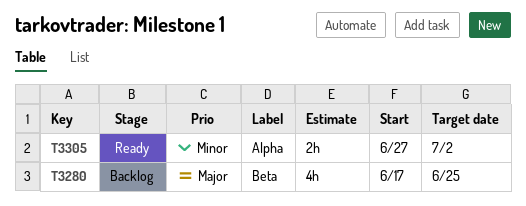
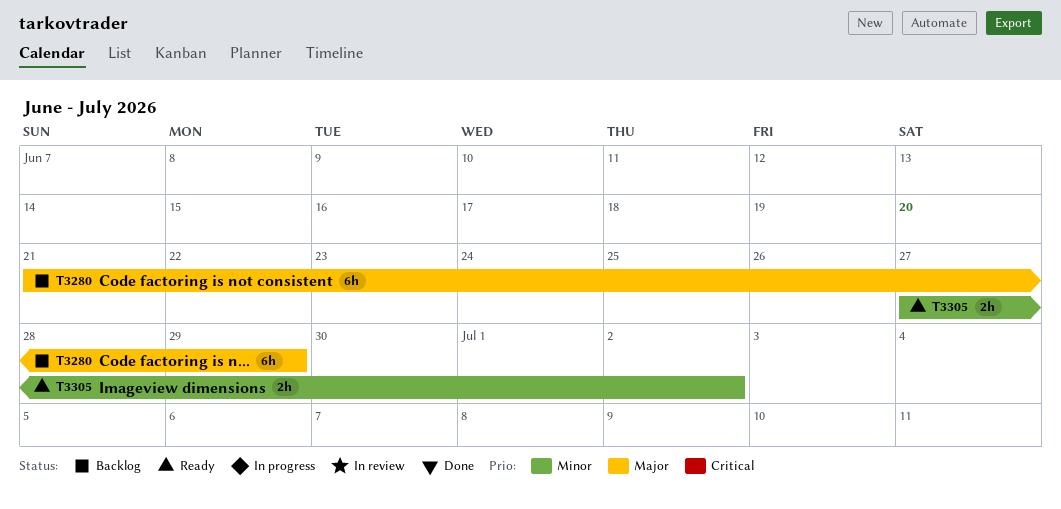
T3280, estimate: 4h -> 6h
T3280, start: Jun 17 -> Jun 21
T3280, due: Jun 25 -> Jun 29

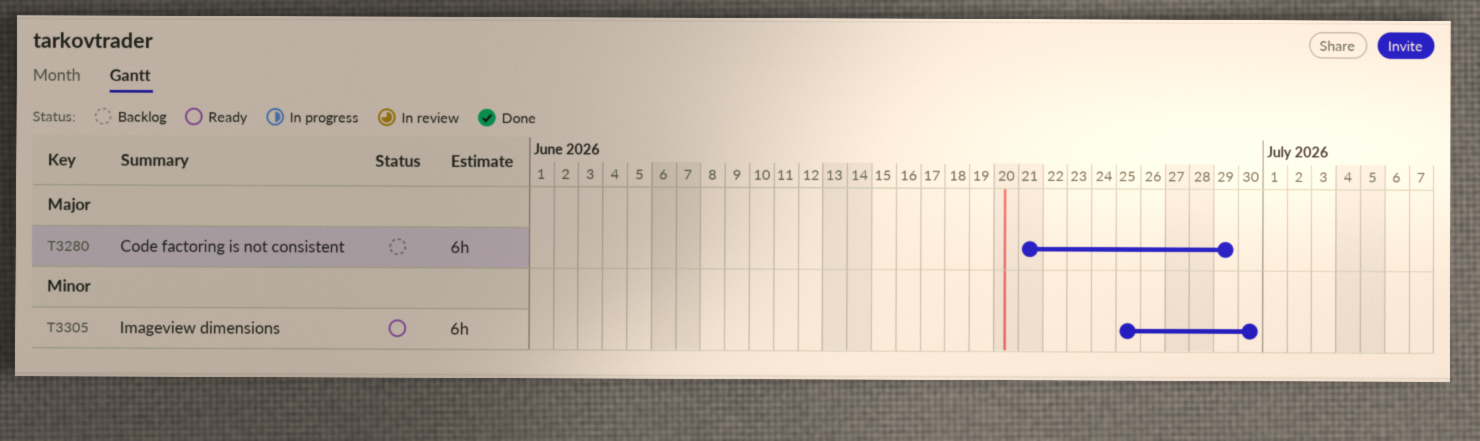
T3305, estimate: 2h -> 6h
T3305, start: Jun 27 -> Jun 25
T3305, due: Jul 2 -> Jun 30

